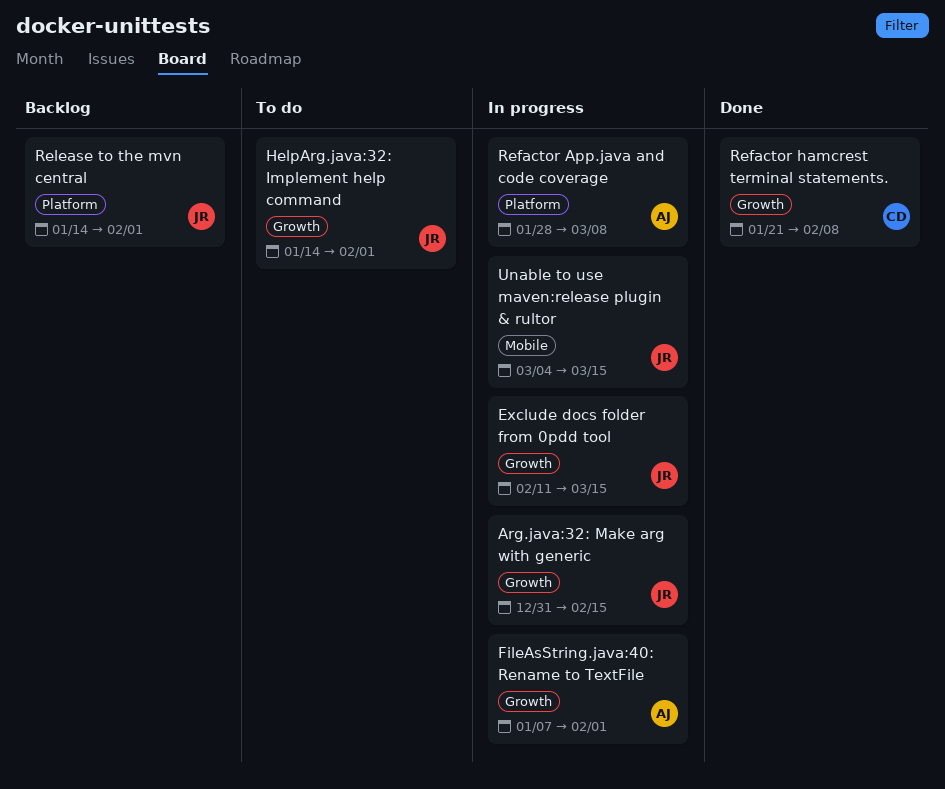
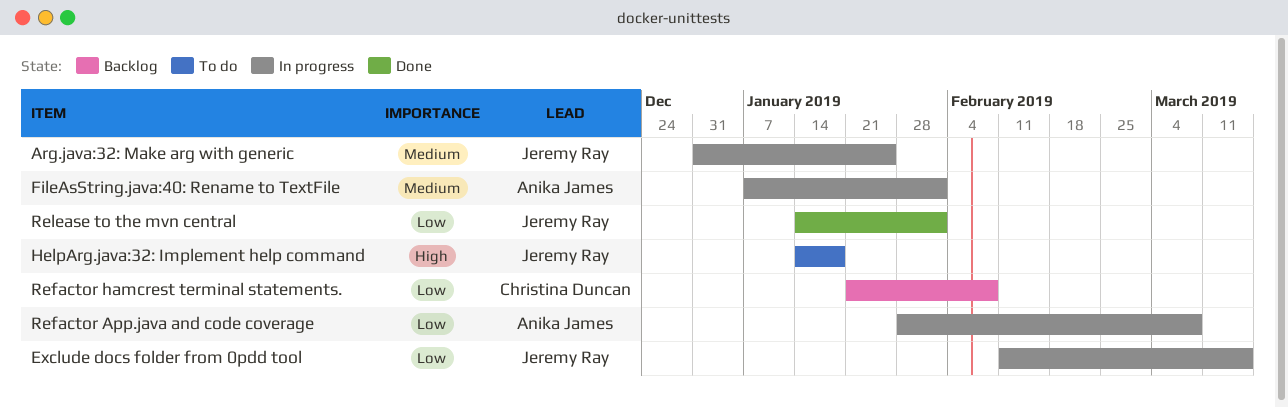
Arg.java:32: Make arg with generic, due: Feb 15 -> Jan 25
HelpArg.java:32: Implement help command, due: Feb 1 -> Jan 18
Refactor hamcrest terminal statements., status: Done -> Backlog
Release to the mvn central, status: Backlog -> Done
Unable to use maven:release plugin & rultor: present -> none

